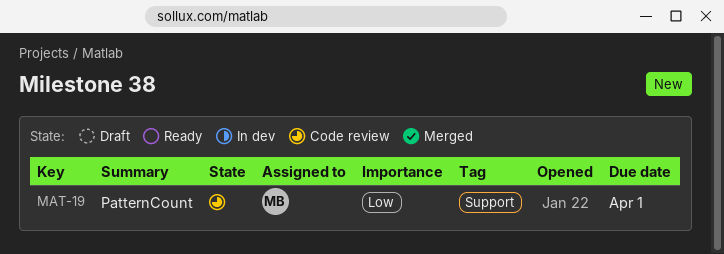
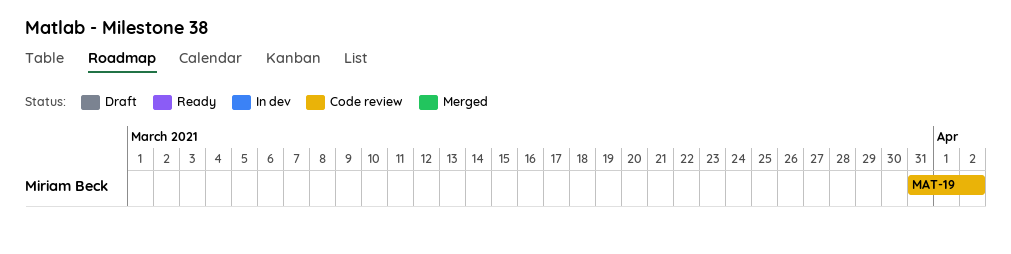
MAT-19, due: Apr 1 -> Apr 2

